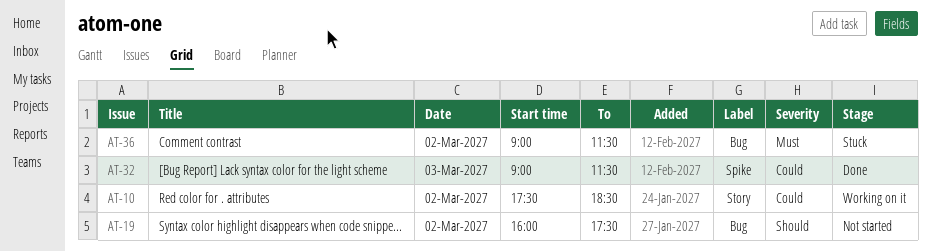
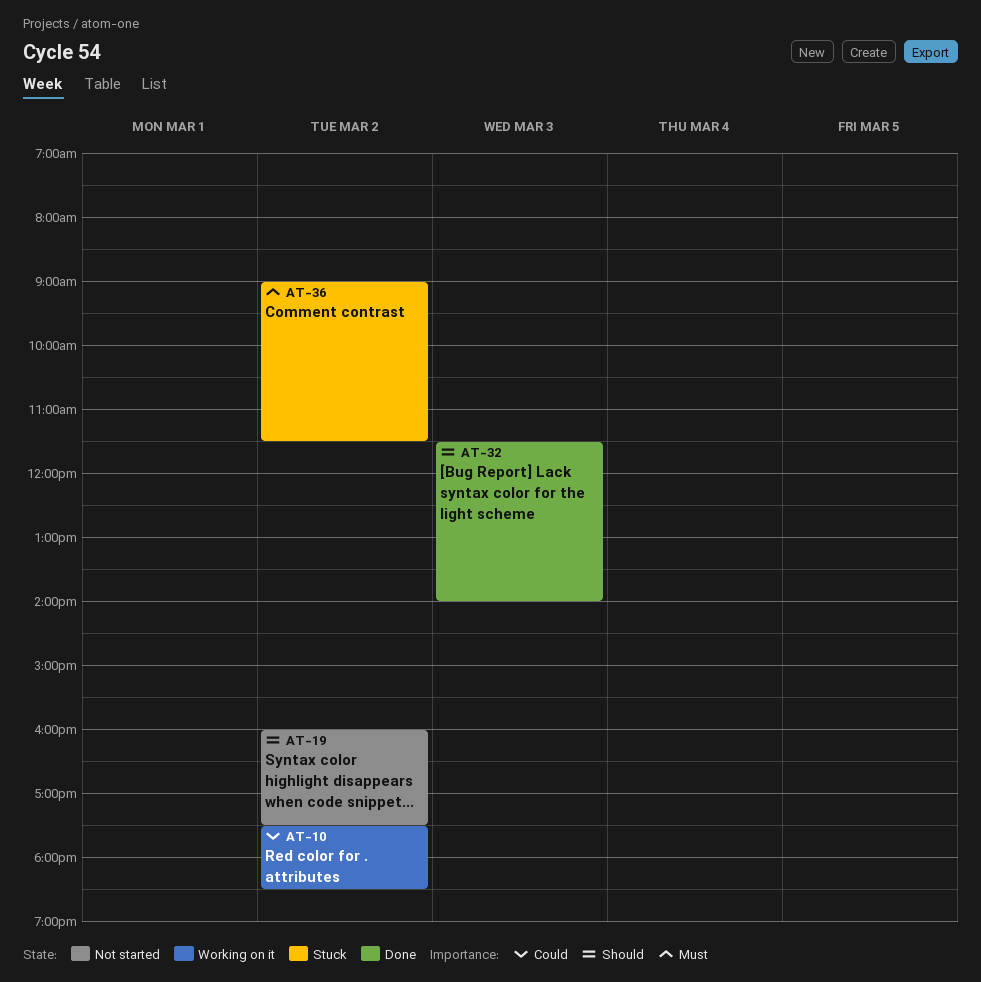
AT-32, priority: Could -> Should
AT-32, begins: 09:00 -> 11:30
AT-32, ends: 11:30 -> 14:00

